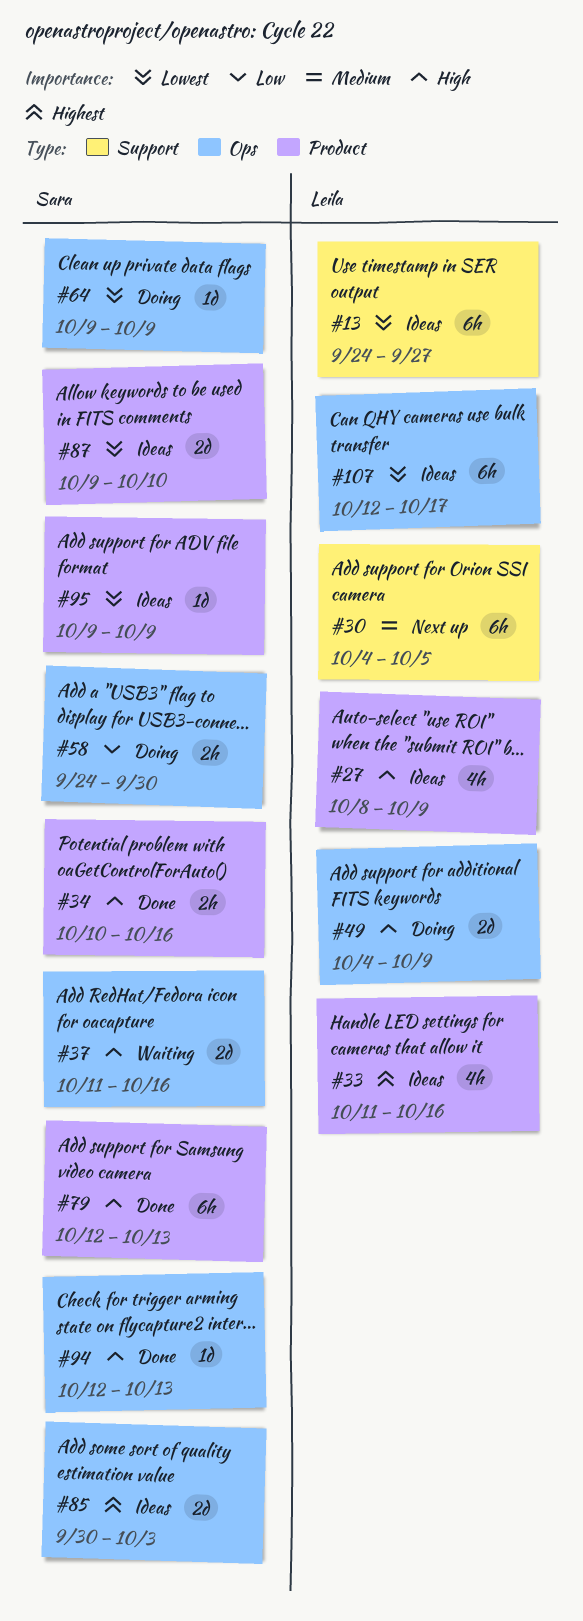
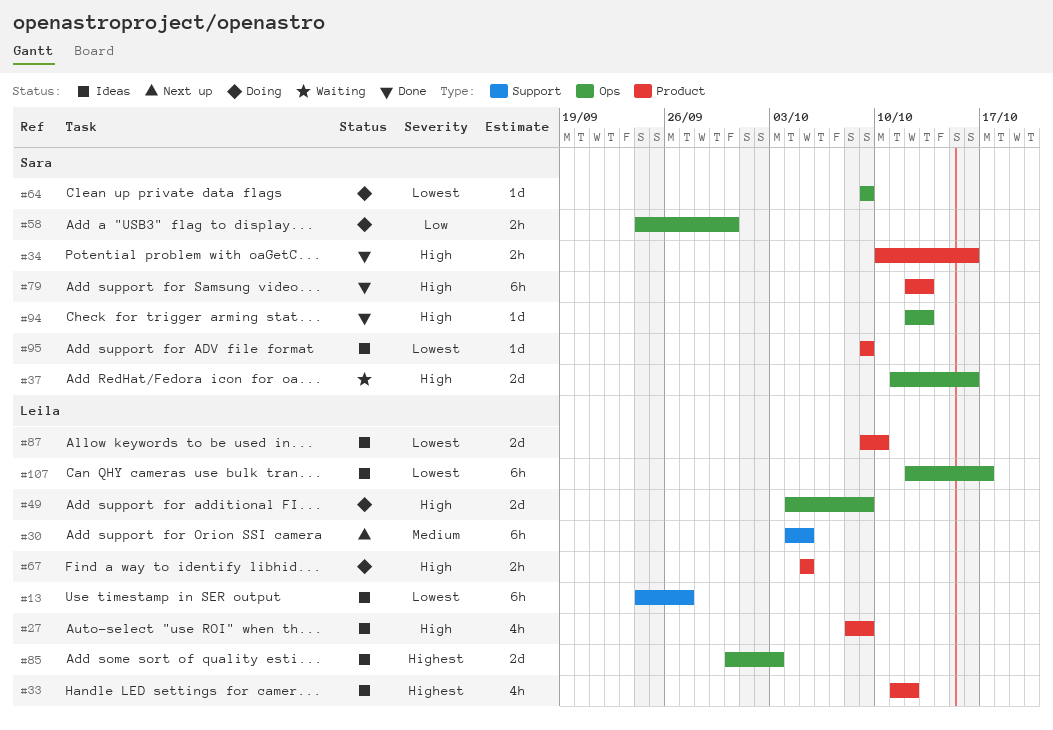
#33, due: Oct 16 -> Oct 12
#67: none -> present
#85, owner: Sara -> Leila
#87, owner: Sara -> Leila

